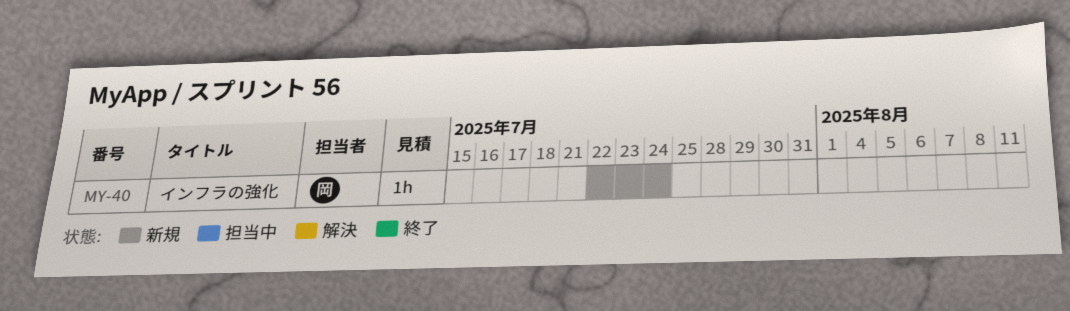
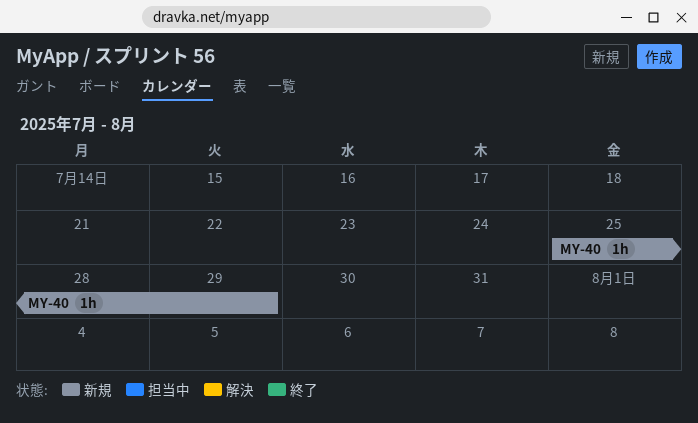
MY-40, start: Jul 22 -> Jul 25
MY-40, due: Jul 24 -> Jul 29

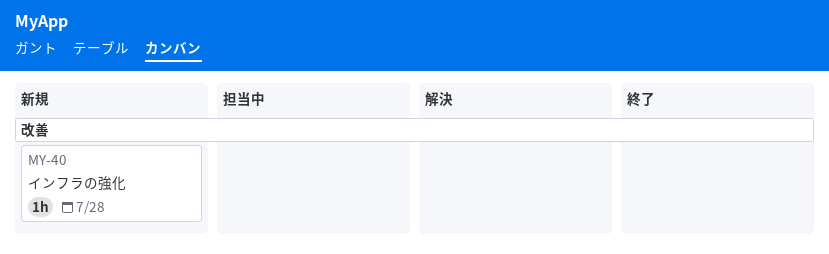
MY-40, due: Jul 29 -> Jul 28

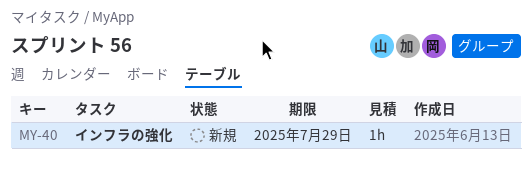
MY-40, due: Jul 28 -> Jul 29

